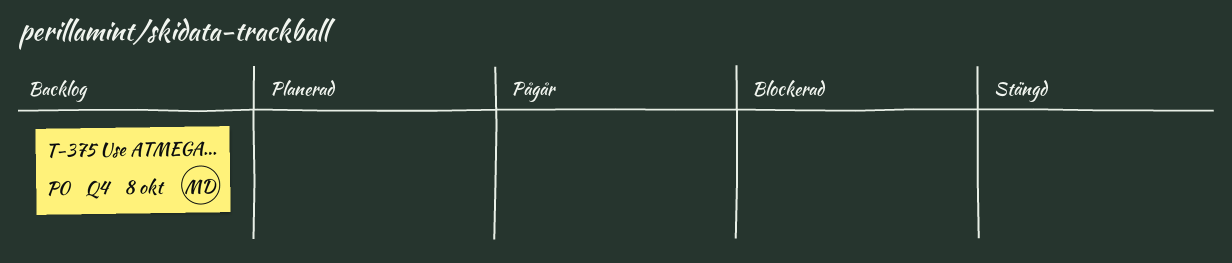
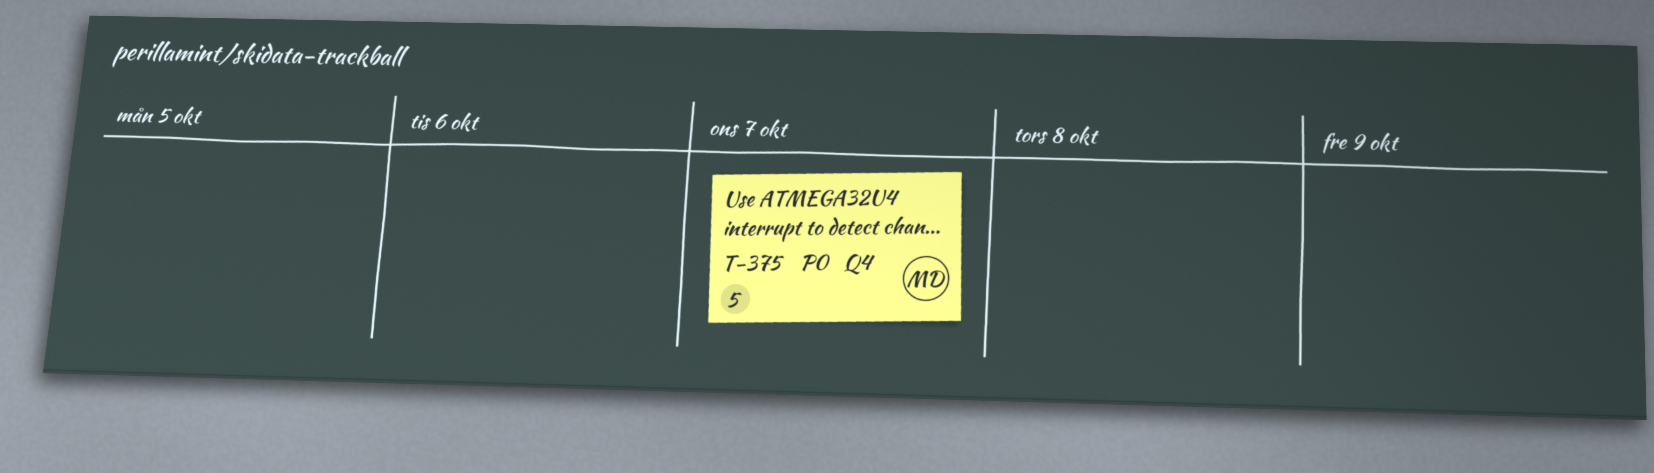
T-375, due: Oct 8 -> Oct 7

